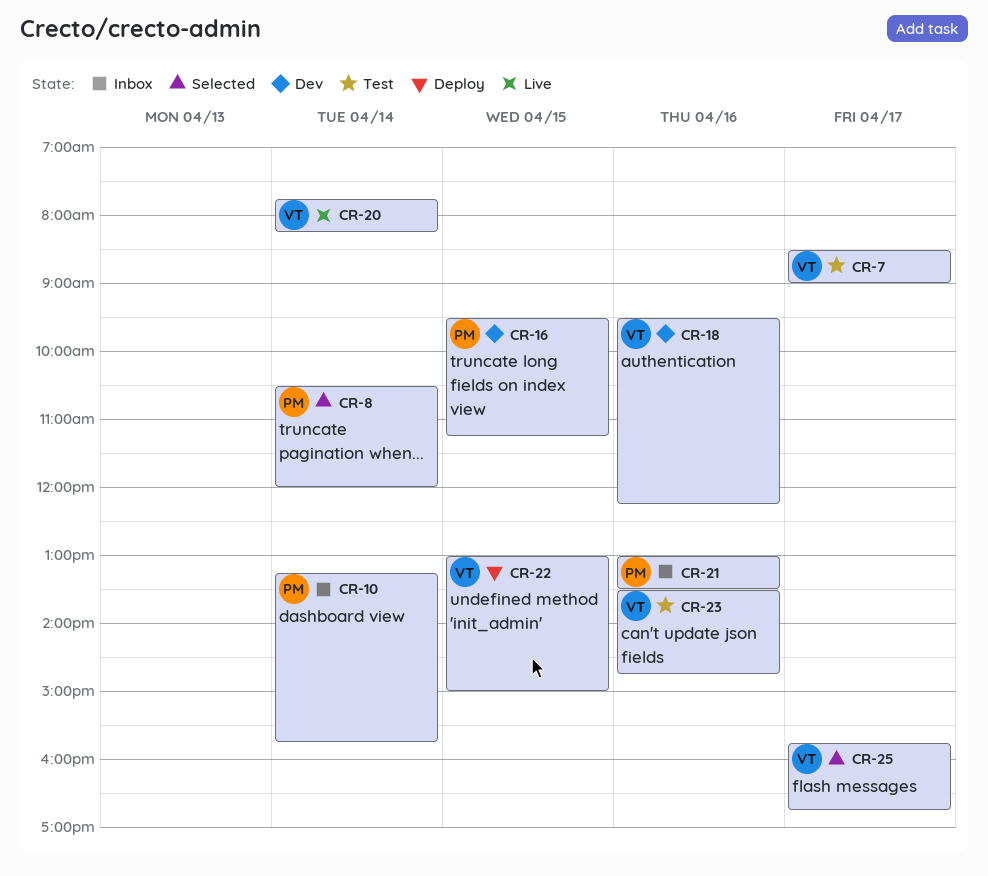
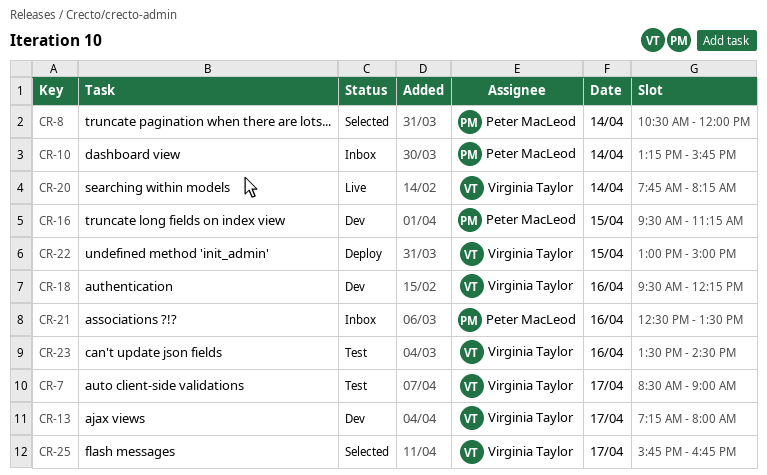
CR-13: none -> present
CR-21, begins: 13:00 -> 12:30
CR-23, ends: 14:45 -> 14:30

